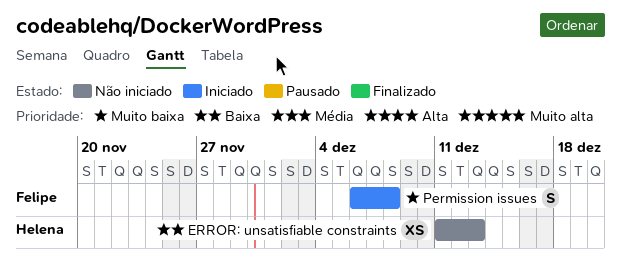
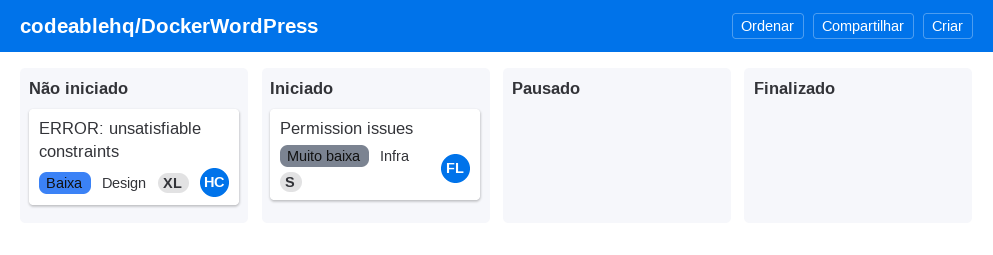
ERROR: unsatisfiable constraints, estimate: XS -> XL

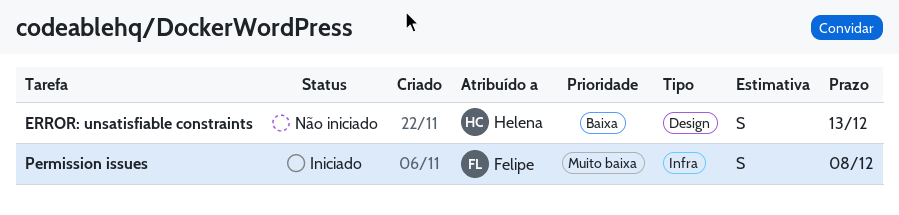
ERROR: unsatisfiable constraints, estimate: XL -> S

